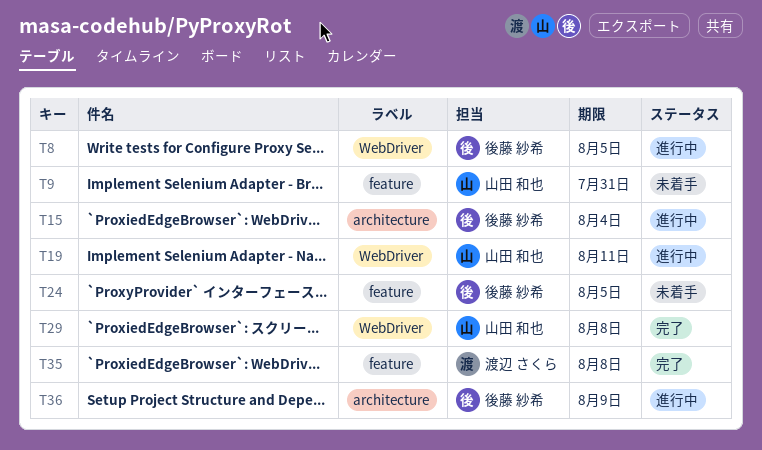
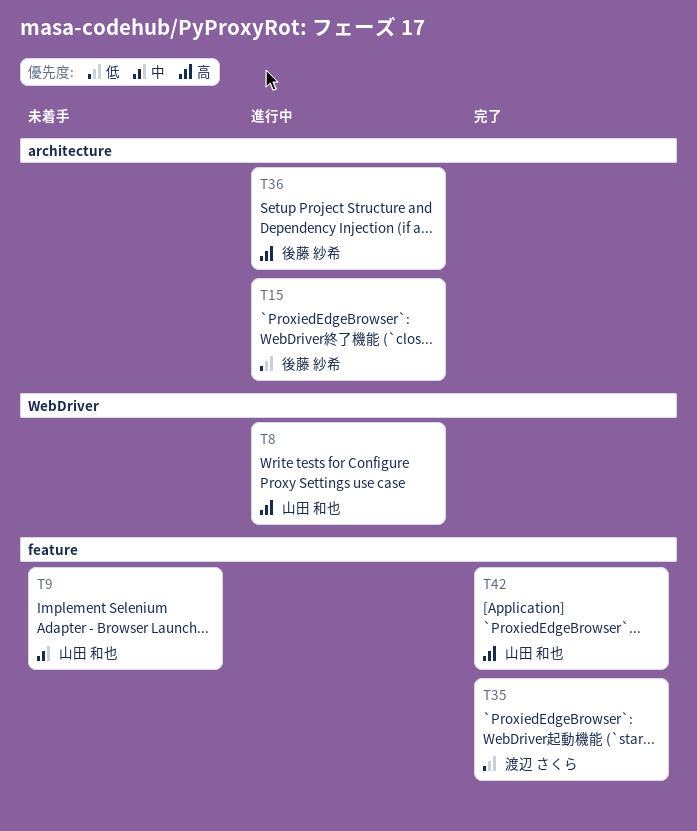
T8, owner: 後藤 紗希 -> 山田 和也
T19: present -> none
T24: present -> none
T29: present -> none
T42: none -> present

